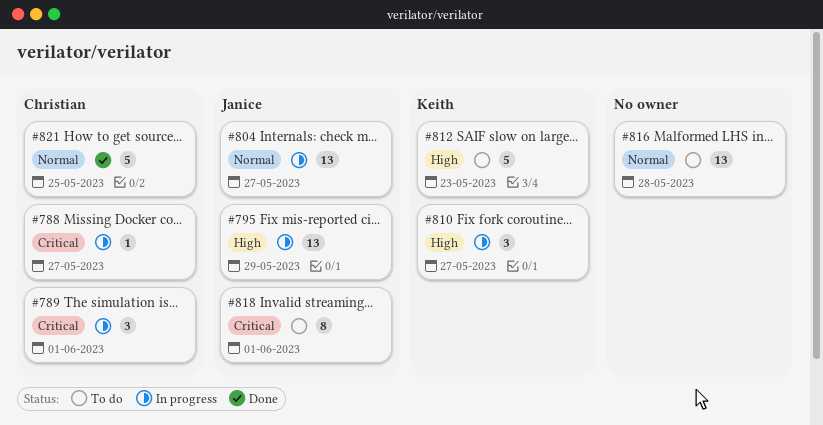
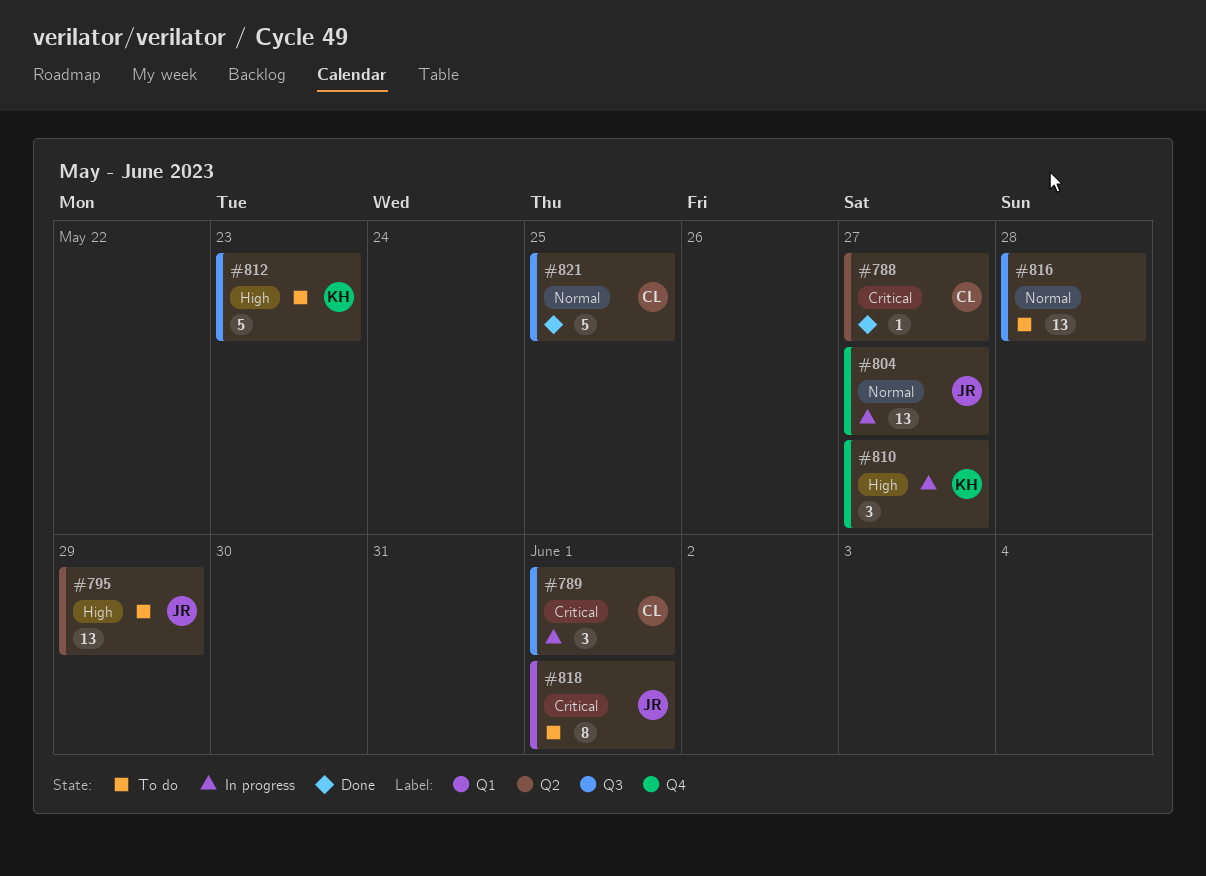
#788, status: In progress -> Done
#795, status: In progress -> To do

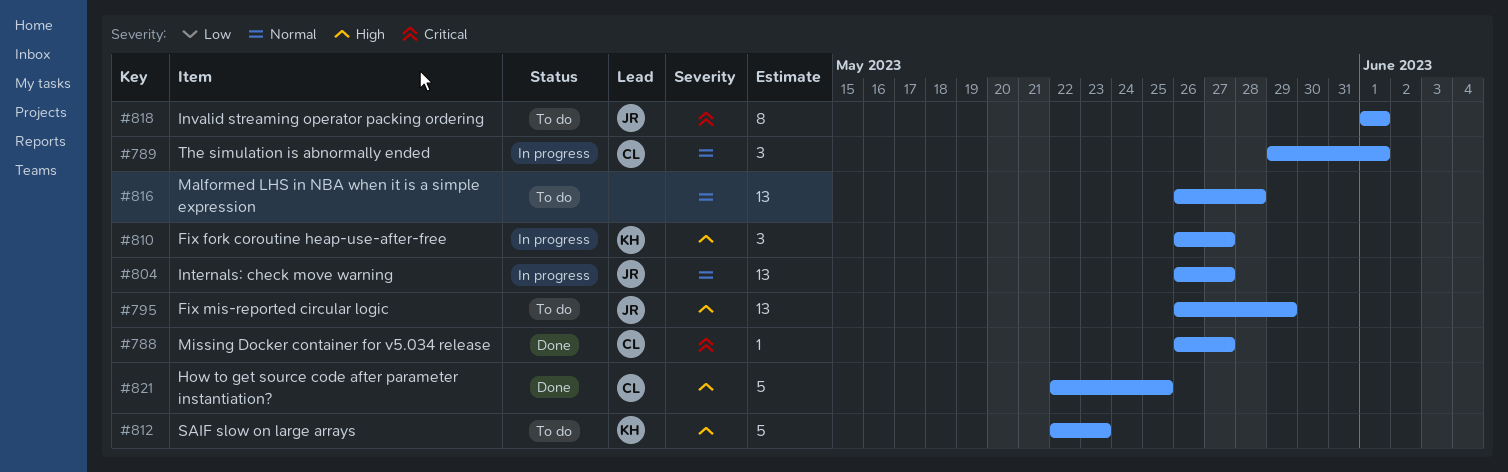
#789, priority: Critical -> Normal
#821, priority: Normal -> High

